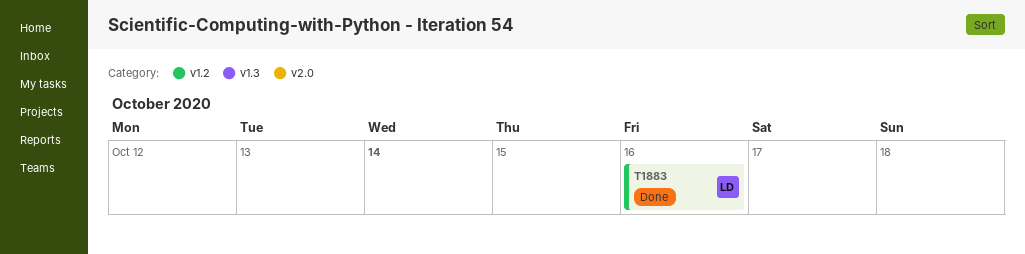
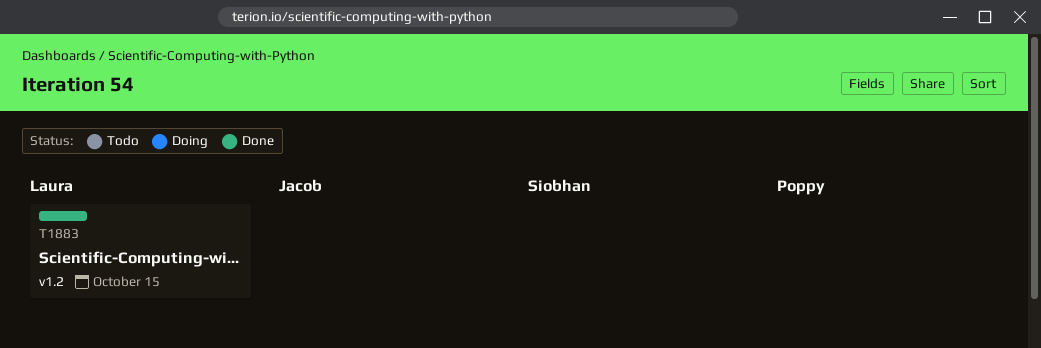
T1883, due: Oct 16 -> Oct 15

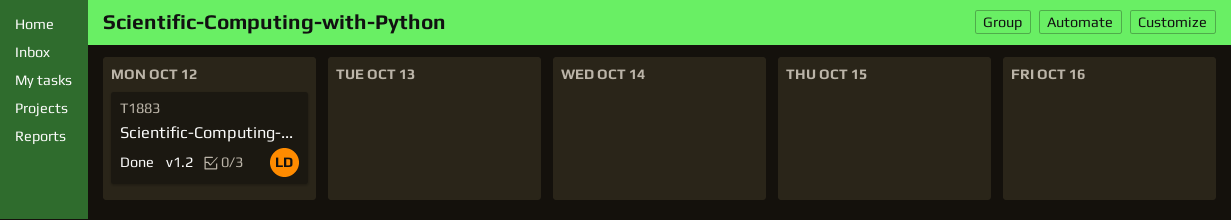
T1883, due: Oct 15 -> Oct 12

